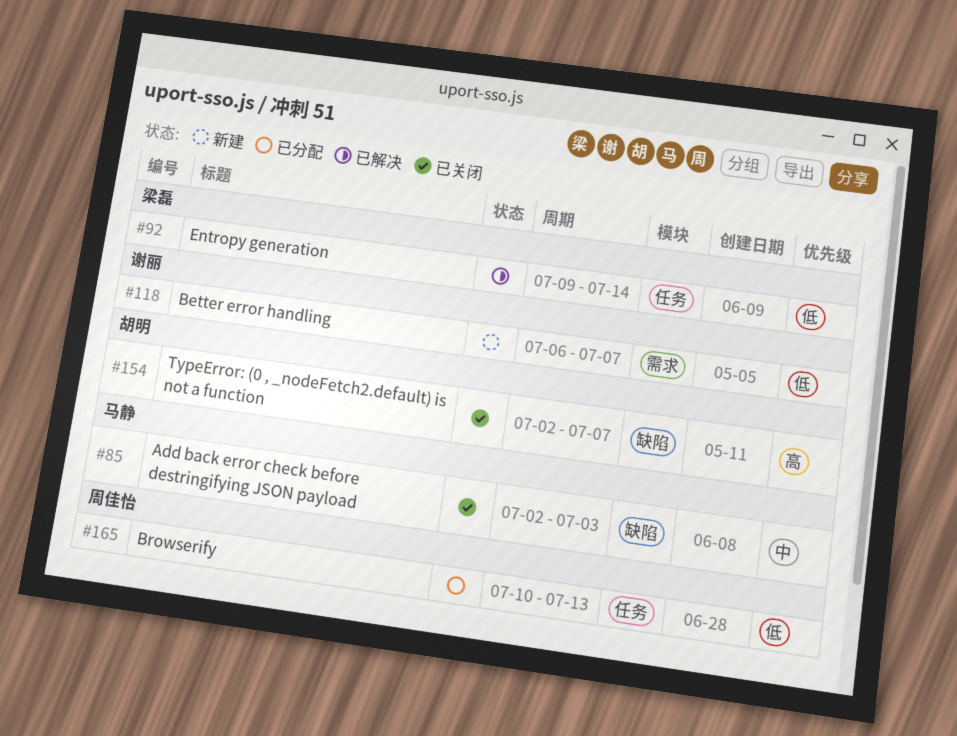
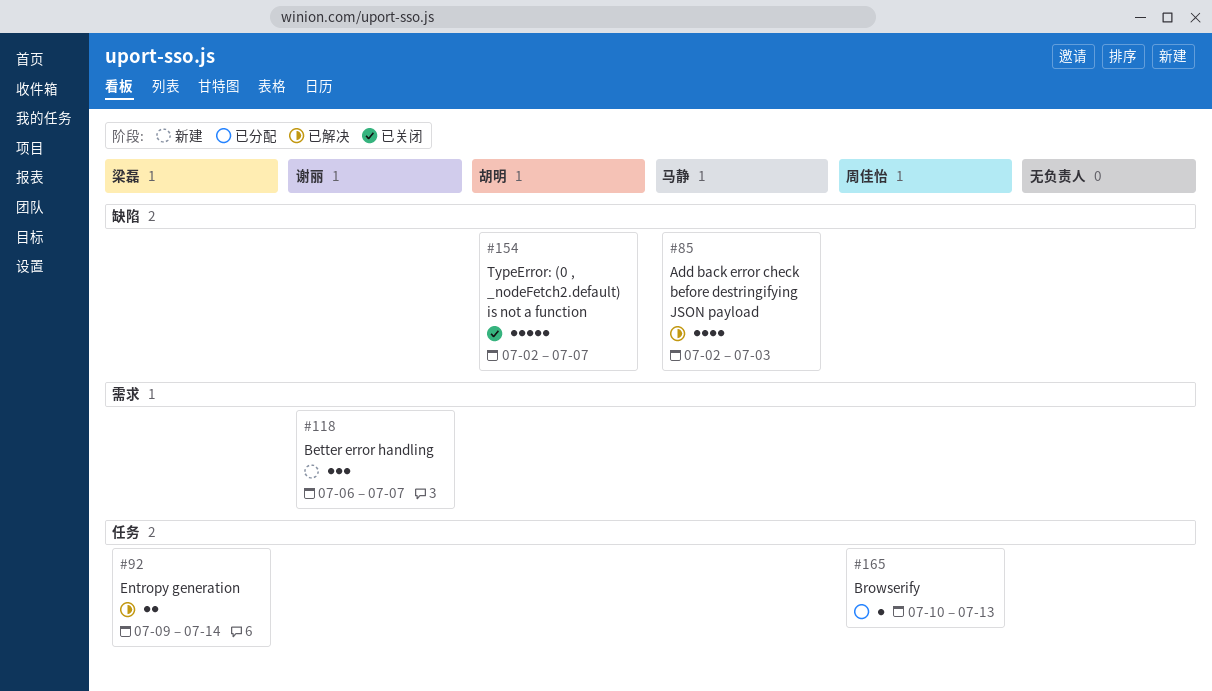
#85, status: 已关闭 -> 已解决

